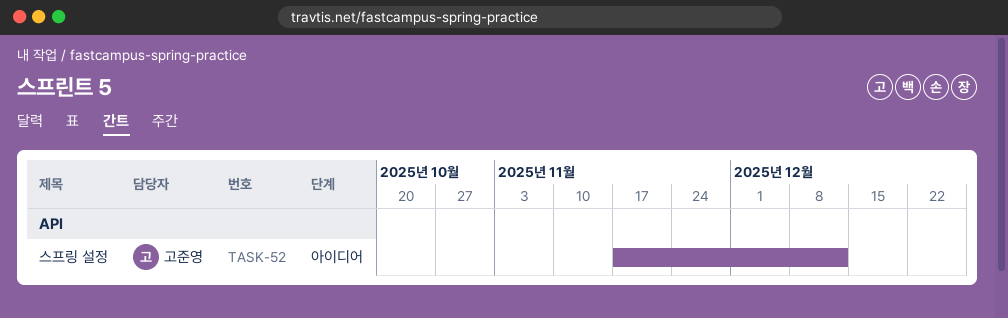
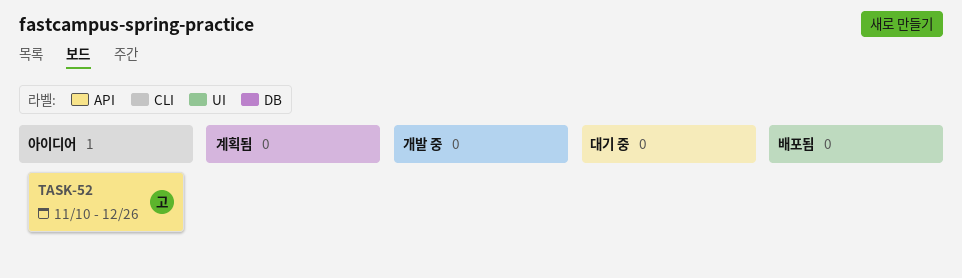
TASK-52, start: Nov 17 -> Nov 10
TASK-52, due: Dec 12 -> Dec 26

